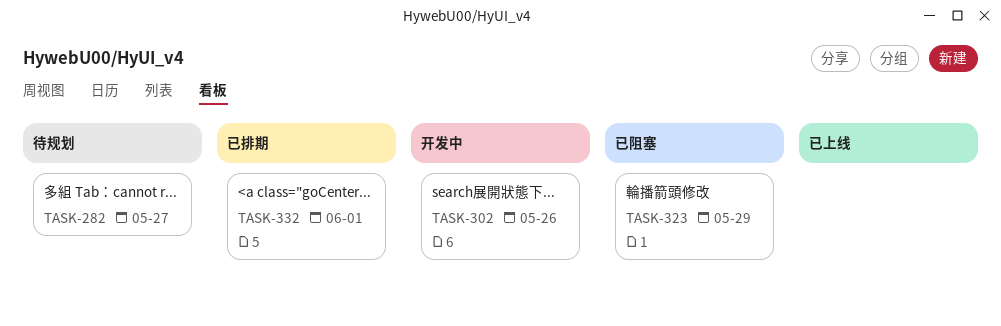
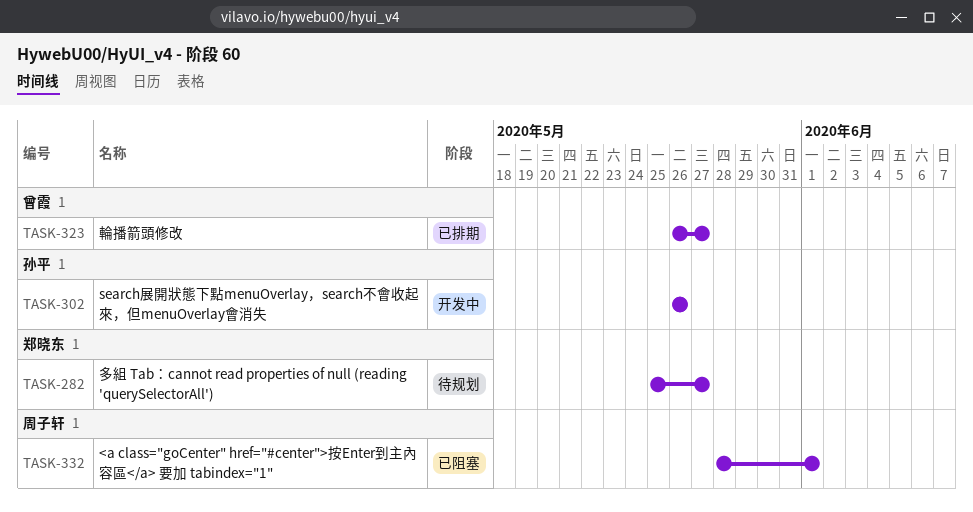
TASK-323, status: 已阻塞 -> 已排期
TASK-323, due: May 29 -> May 27
TASK-332, status: 已排期 -> 已阻塞

